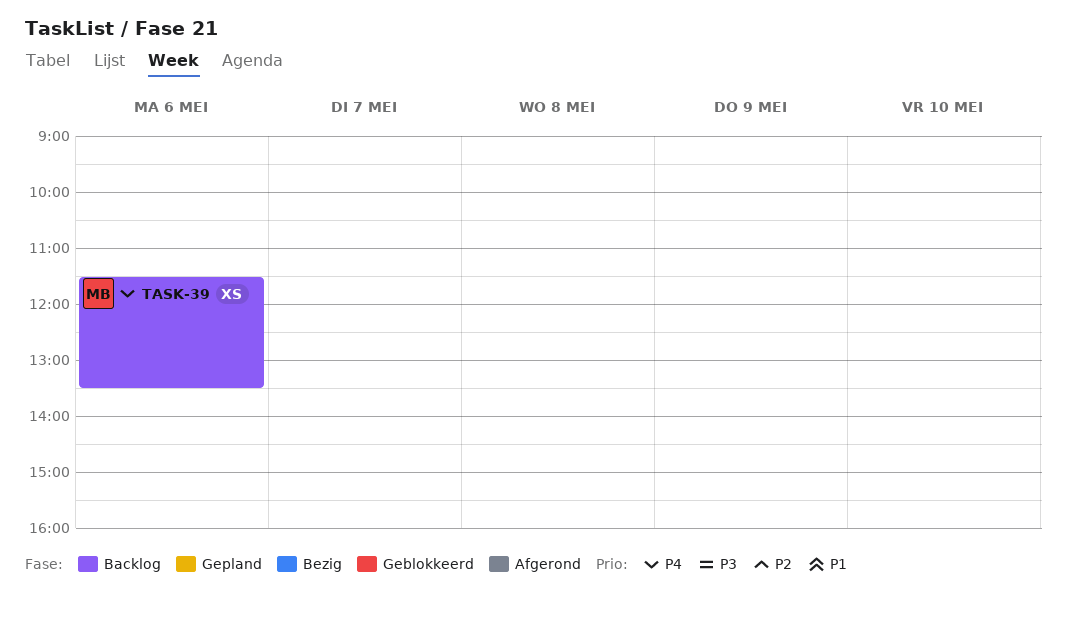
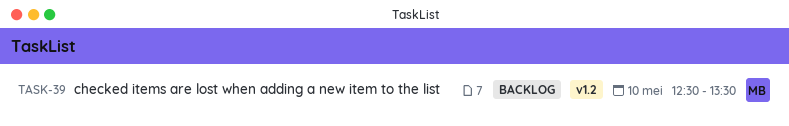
TASK-39, day: May 6 -> May 10
TASK-39, begins: 11:30 -> 12:30

